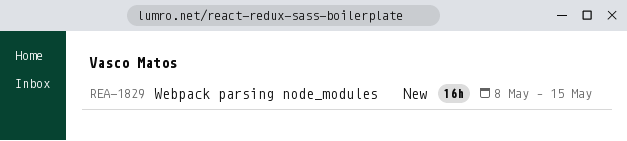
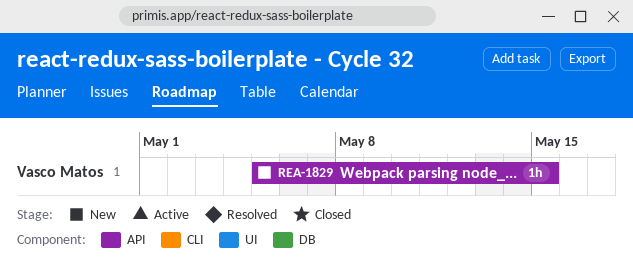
REA-1829, estimate: 16h -> 1h
REA-1829, start: May 8 -> May 5

